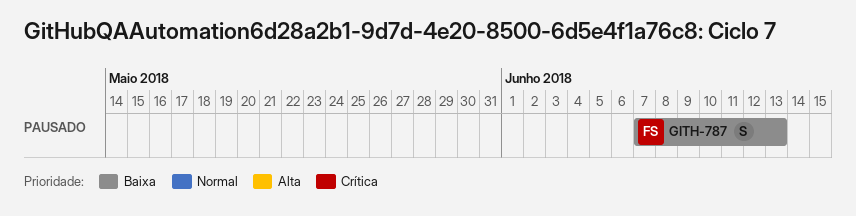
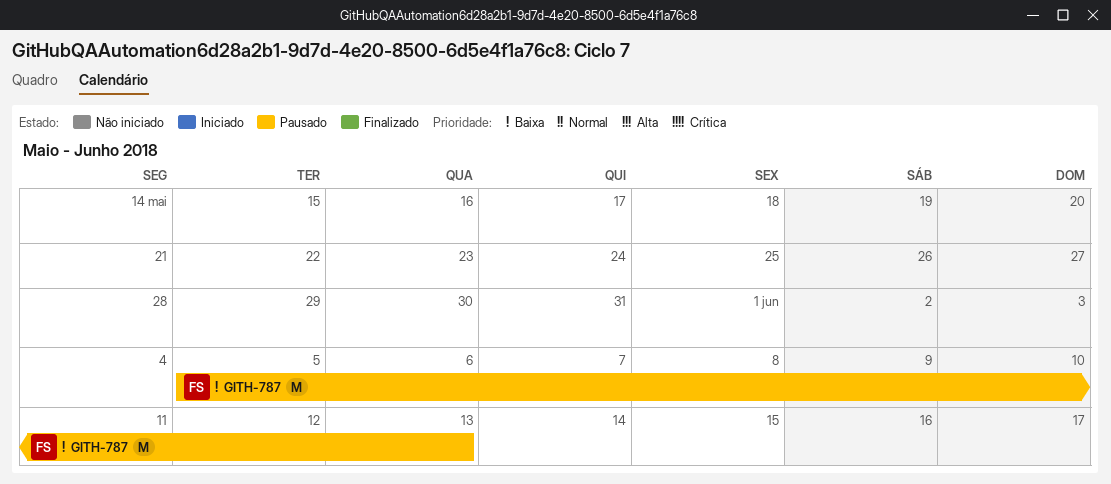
GITH-787, estimate: S -> M
GITH-787, start: Jun 7 -> Jun 5

